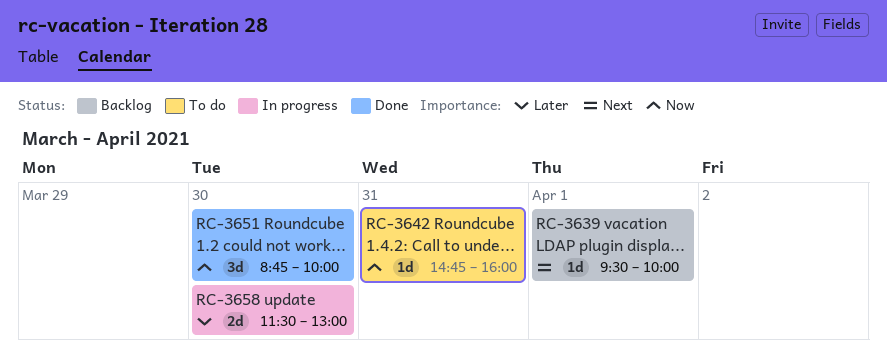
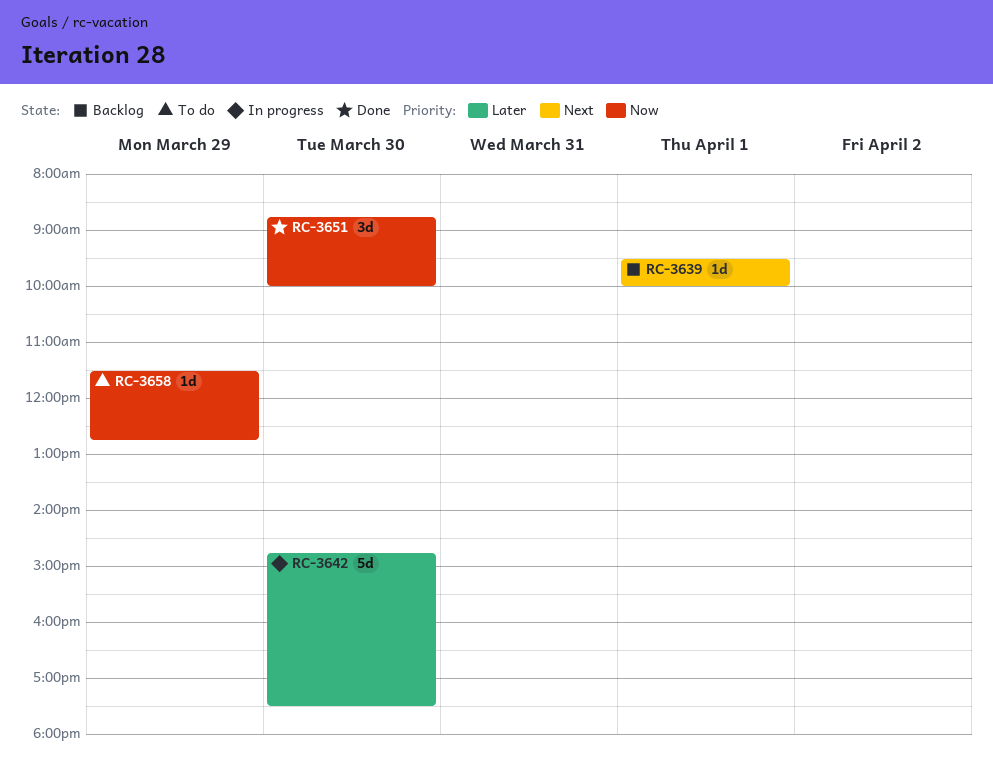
RC-3642, status: To do -> In progress
RC-3642, priority: Now -> Later
RC-3642, estimate: 1d -> 5d
RC-3642, day: Mar 31 -> Mar 30
RC-3642, ends: 16:00 -> 17:30
RC-3658, status: In progress -> To do
RC-3658, priority: Later -> Now
RC-3658, estimate: 2d -> 1d
RC-3658, day: Mar 30 -> Mar 29
RC-3658, ends: 13:00 -> 12:45

